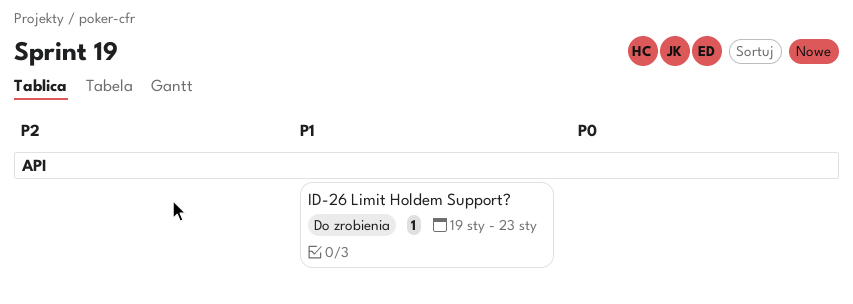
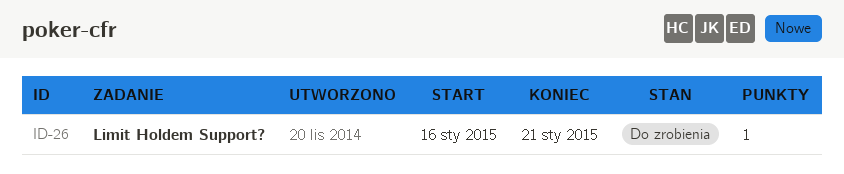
ID-26, start: Jan 19 -> Jan 16
ID-26, due: Jan 23 -> Jan 21

